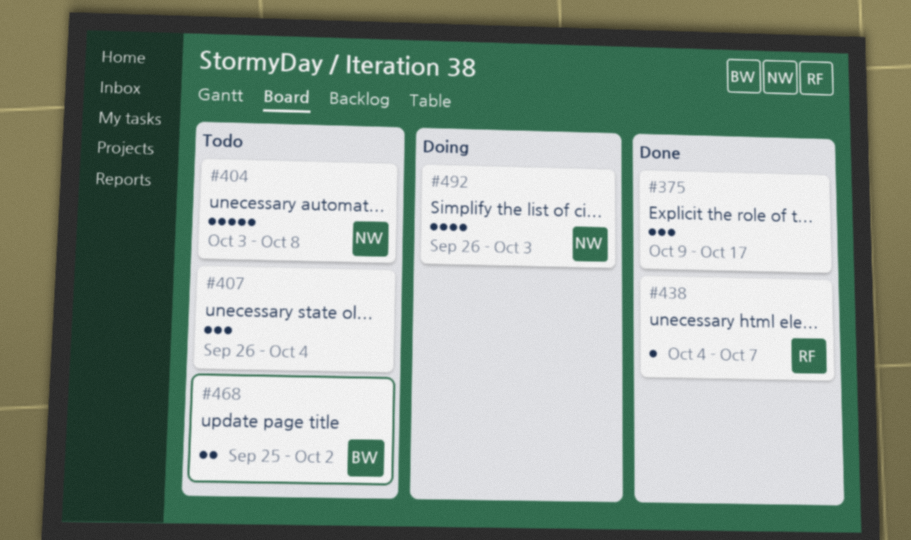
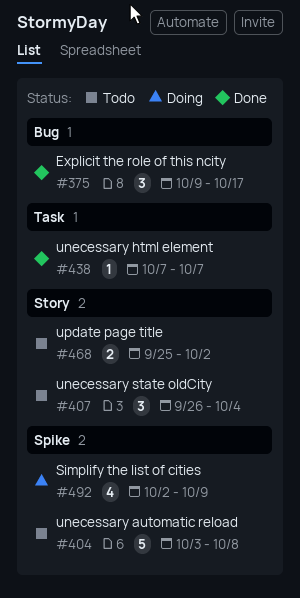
#438, start: Oct 4 -> Oct 7
#492, start: Sep 26 -> Oct 2
#492, due: Oct 3 -> Oct 9

